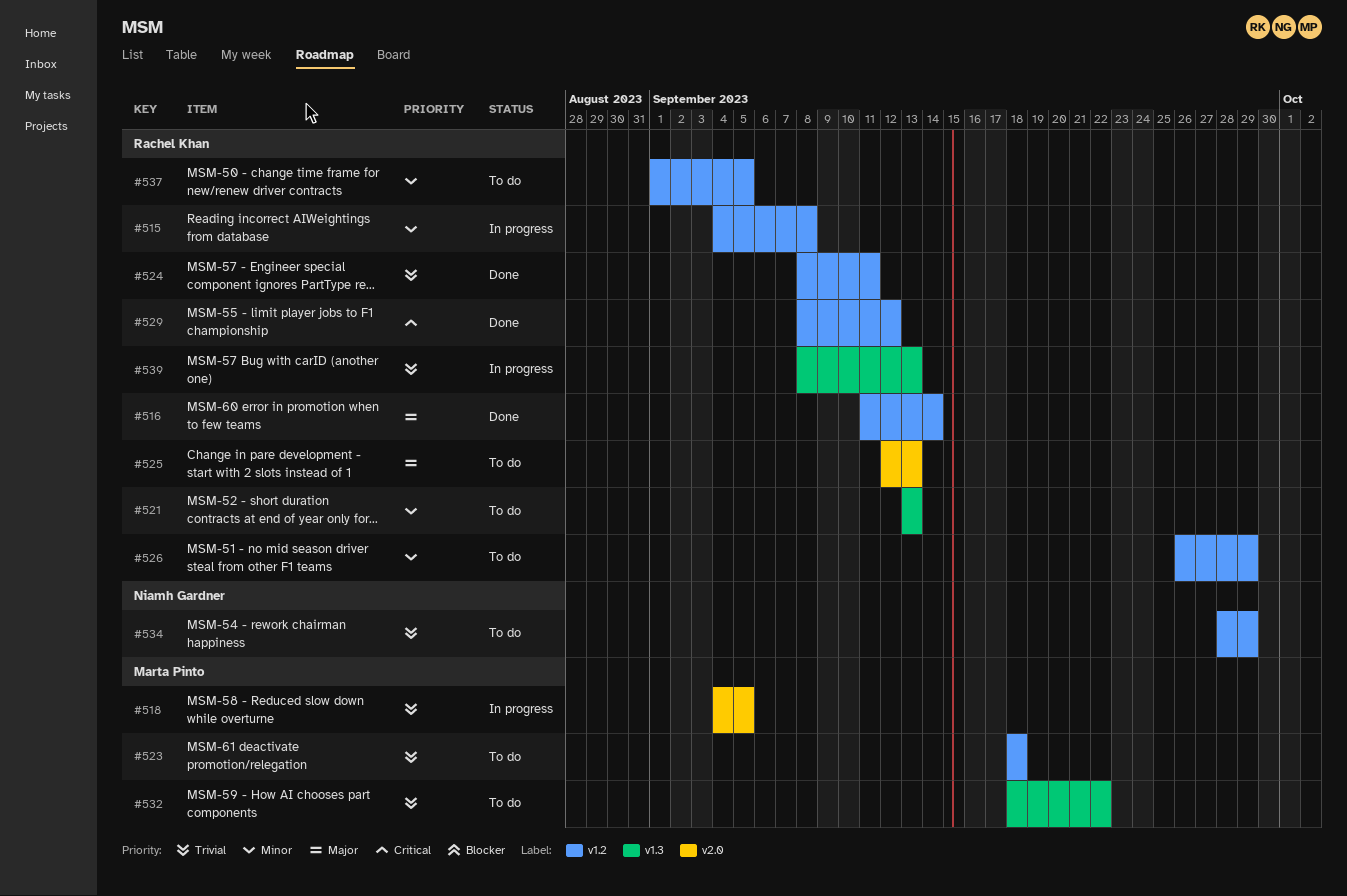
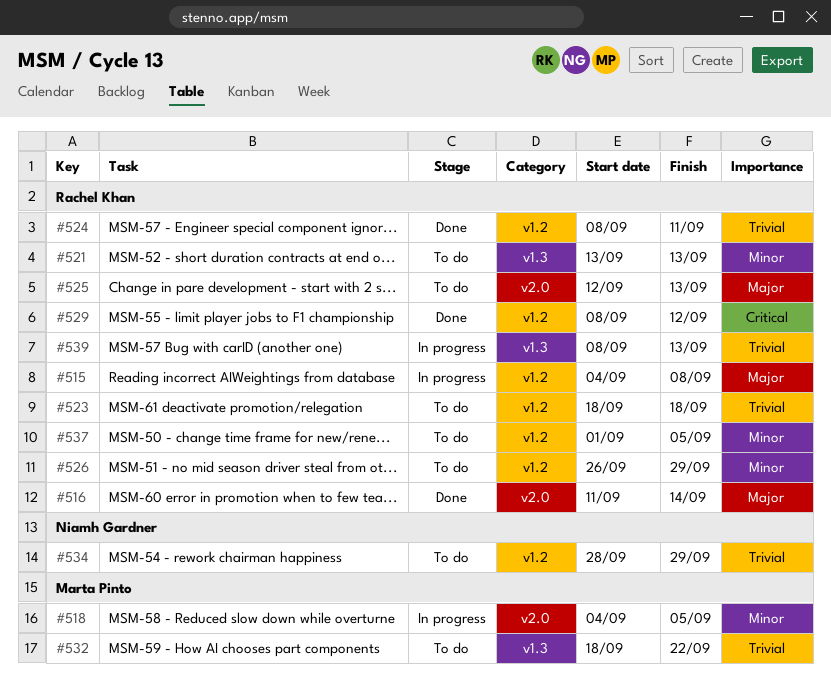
#515, priority: Minor -> Major
#516, label: v1.2 -> v2.0
#518, priority: Trivial -> Minor
#523, owner: Marta Pinto -> Rachel Khan

